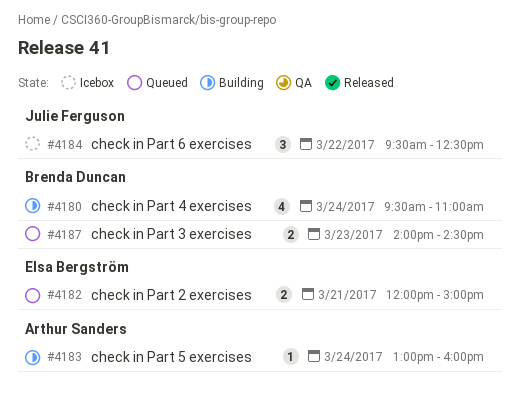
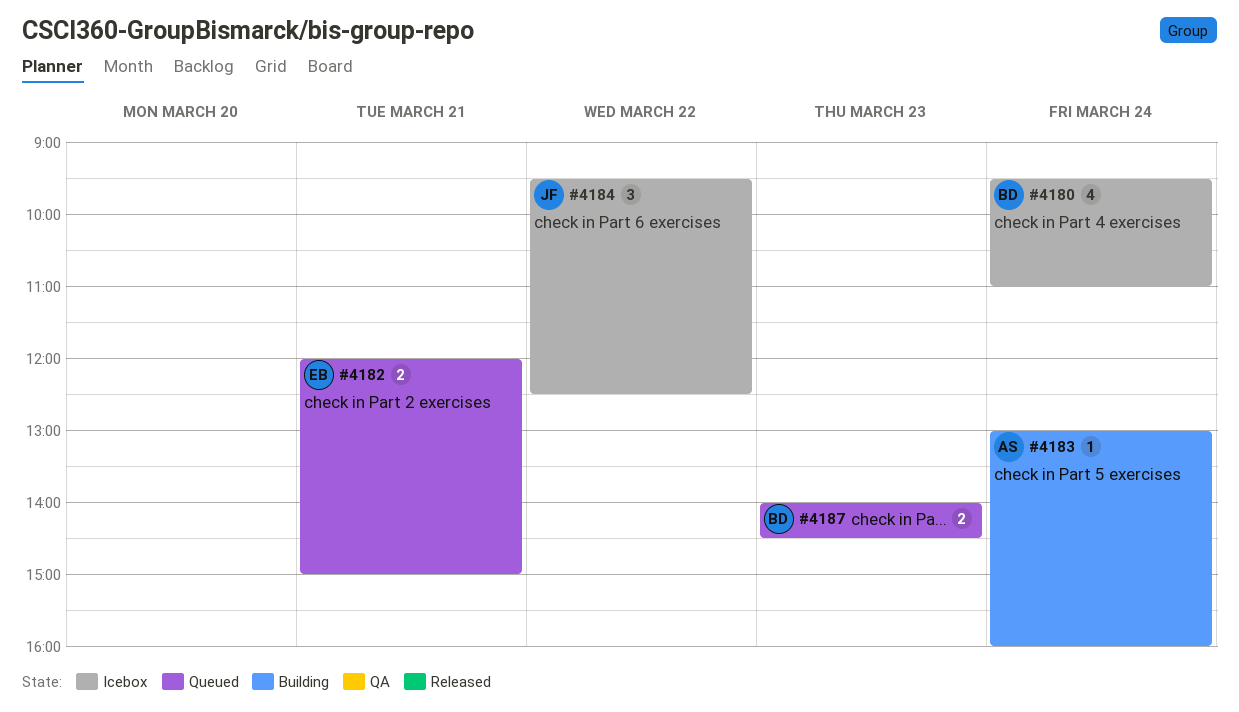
#4180, status: Building -> Icebox

